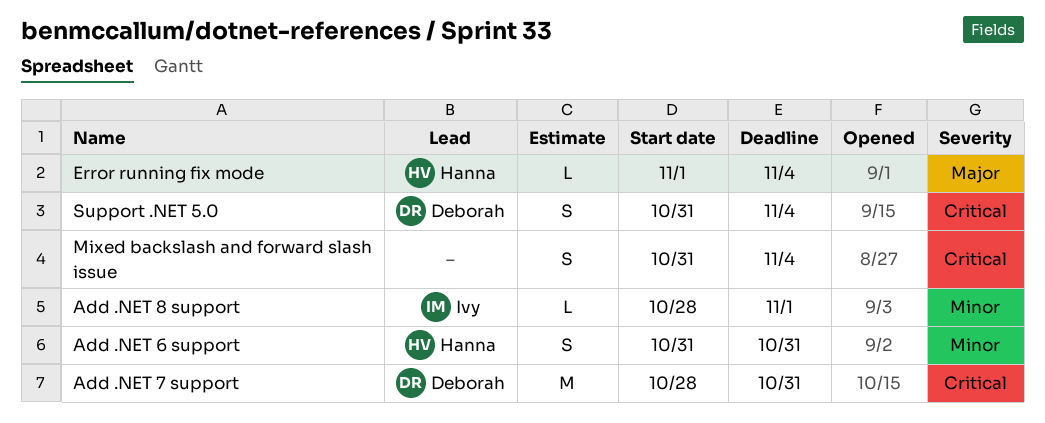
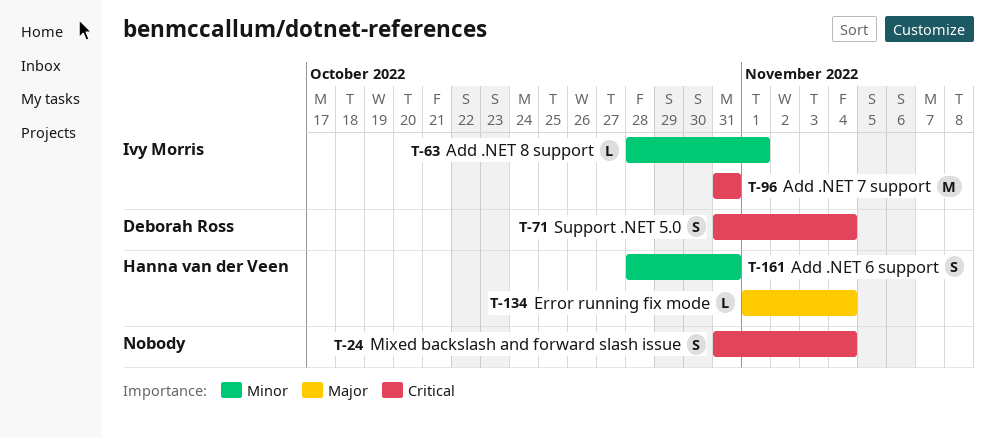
Add .NET 6 support, start: Oct 31 -> Oct 28
Add .NET 7 support, owner: Deborah Ross -> Ivy Morris
Add .NET 7 support, start: Oct 28 -> Oct 31

